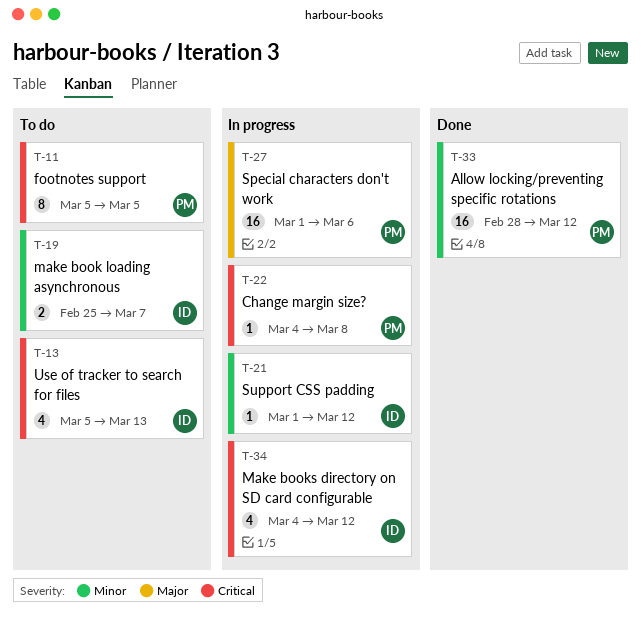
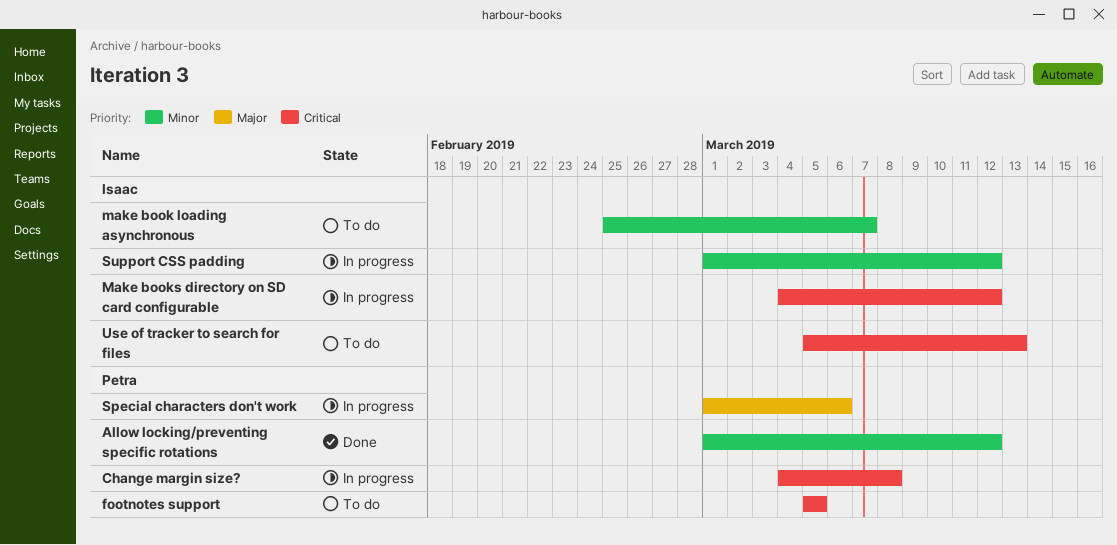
Allow locking/preventing specific rotations, start: Feb 28 -> Mar 1

